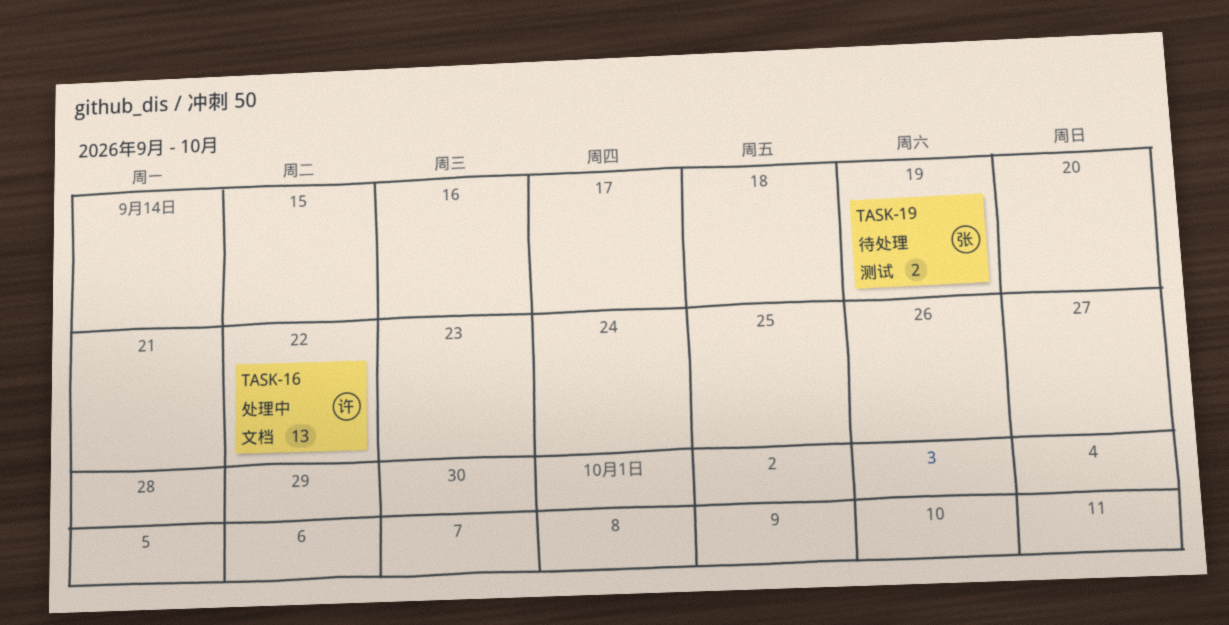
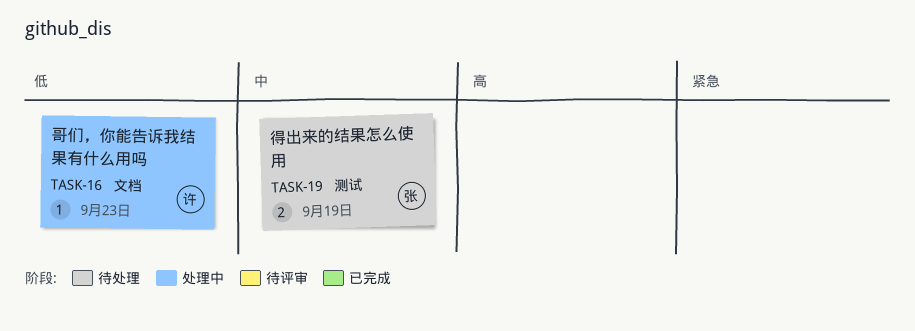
TASK-16, estimate: 13 -> 1
TASK-16, due: Sep 22 -> Sep 23

